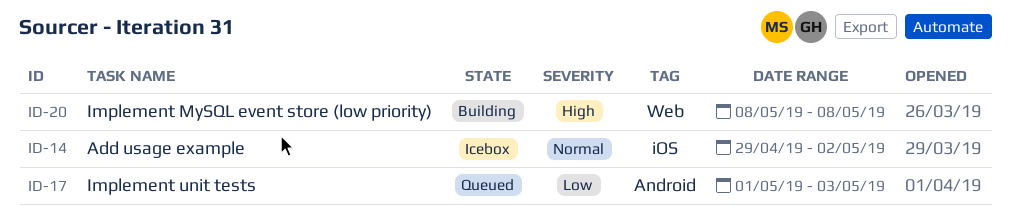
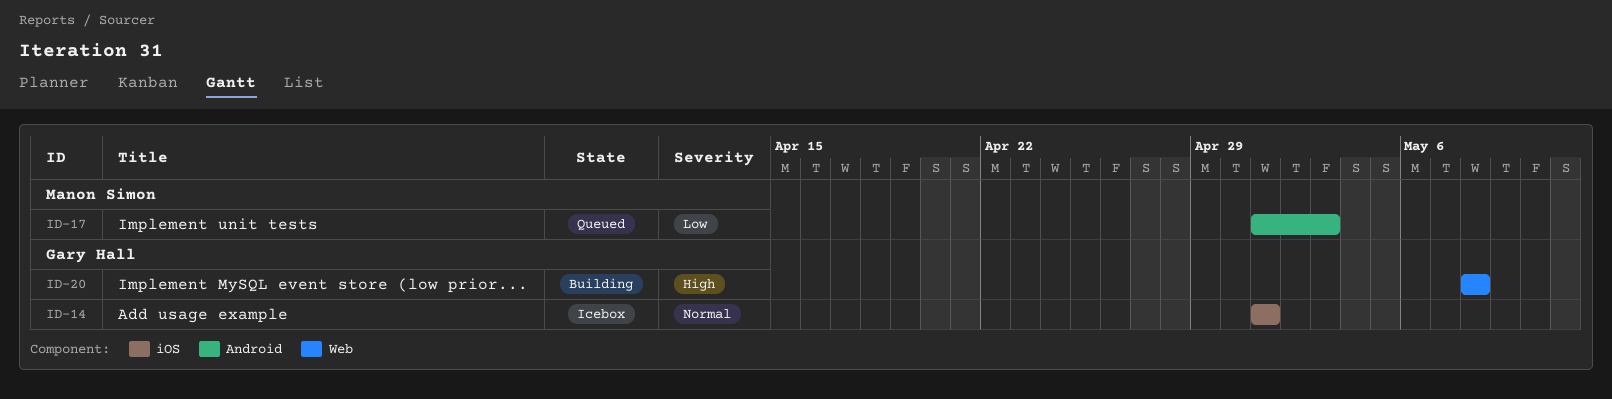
ID-14, start: Apr 29 -> May 1
ID-14, due: May 2 -> May 1

